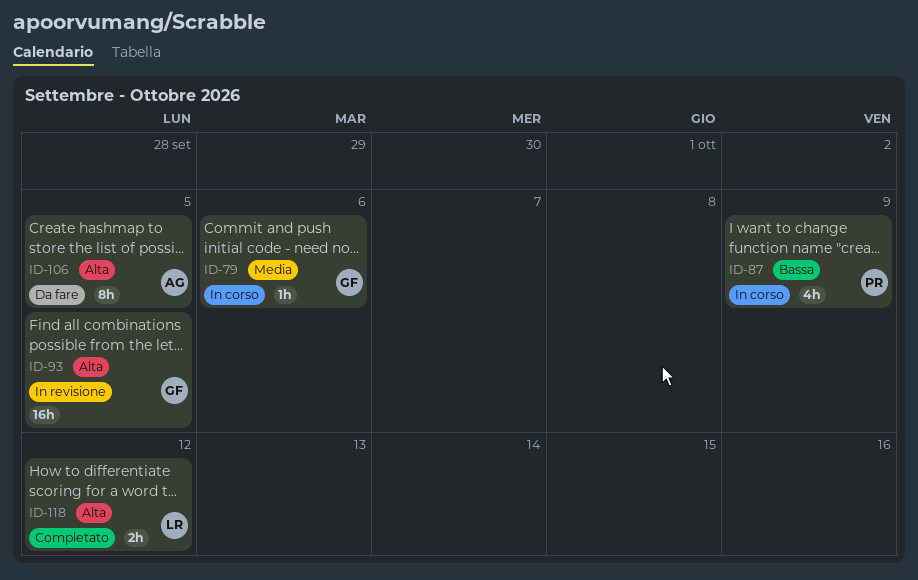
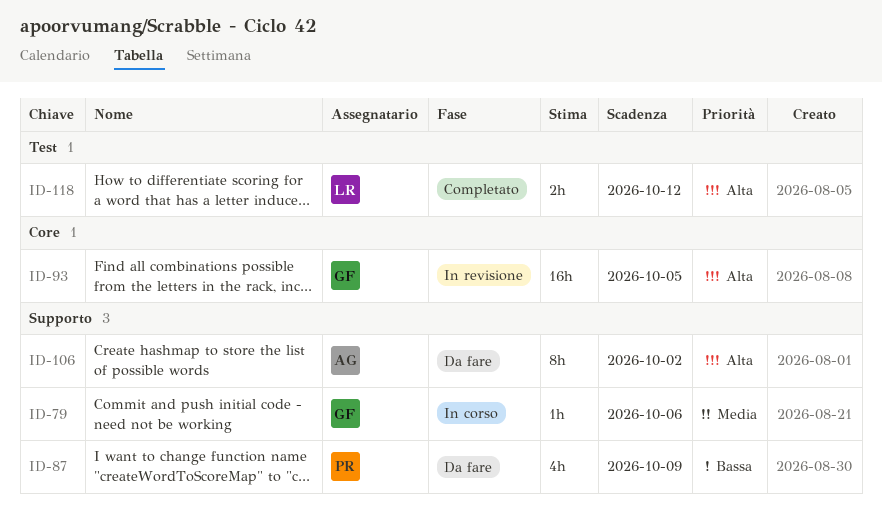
ID-87, status: In corso -> Da fare
ID-106, due: Oct 5 -> Oct 2

